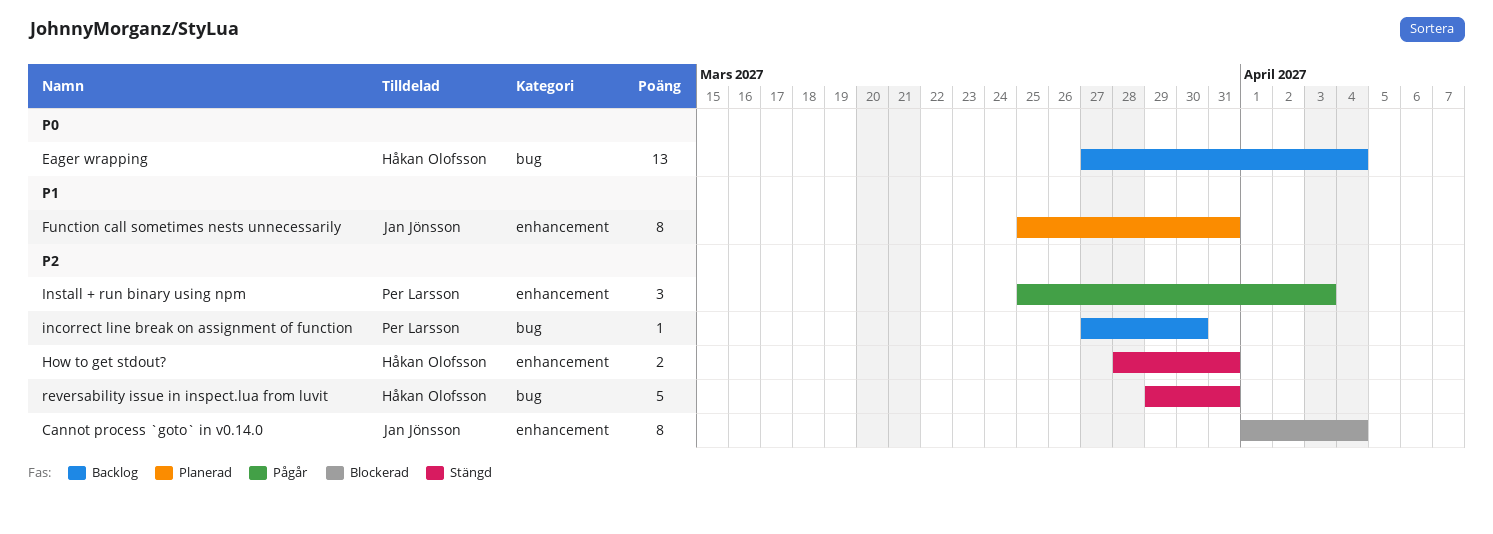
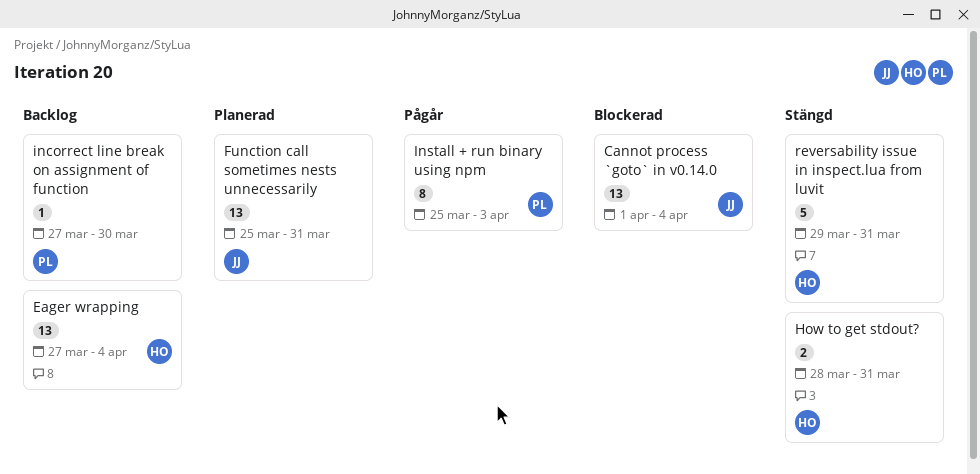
Cannot process `goto` in v0.14.0, estimate: 8 -> 13
Function call sometimes nests unnecessarily, estimate: 8 -> 13
Install + run binary using npm, estimate: 3 -> 8

